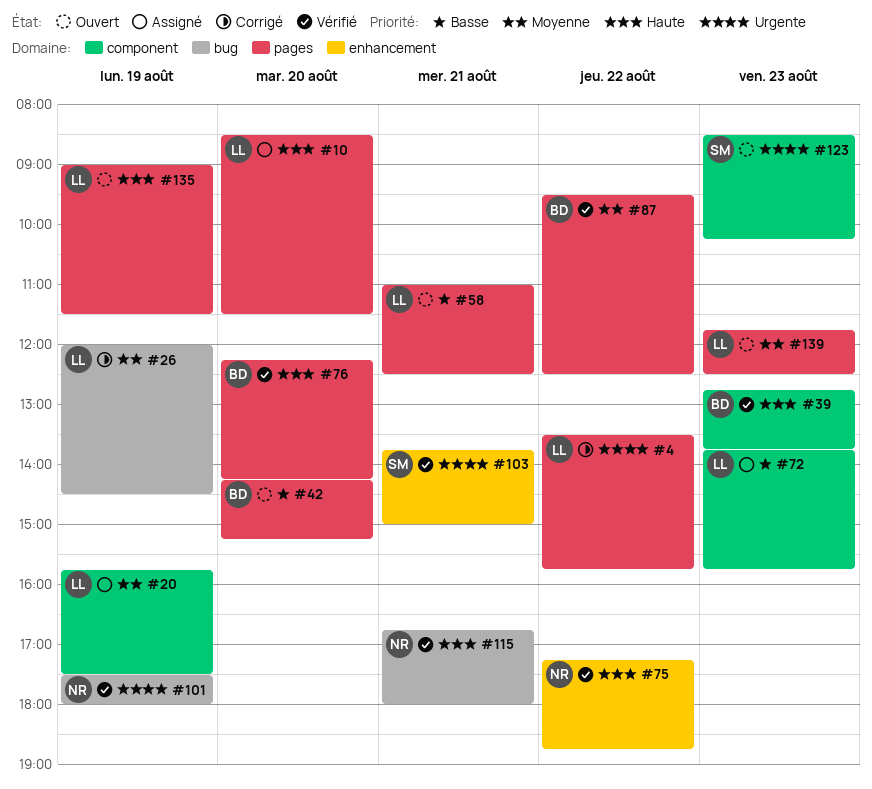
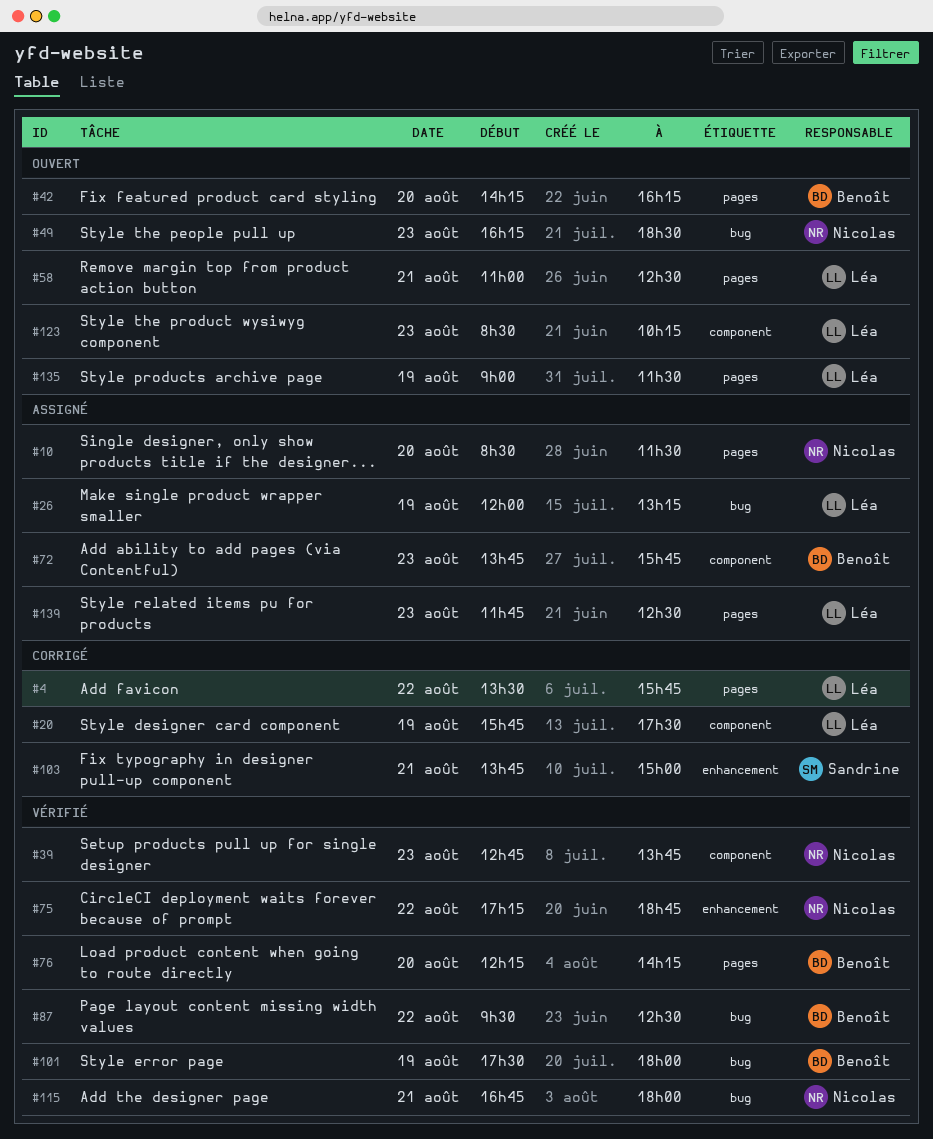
#10, owner: Léa -> Nicolas
#20, status: Assigné -> Corrigé
#26, status: Corrigé -> Assigné
#26, ends: 14:30 -> 13:15
#39, owner: Benoît -> Nicolas
#42, ends: 15:15 -> 16:15
#49: none -> present
#72, owner: Léa -> Benoît
#87, label: pages -> bug
#101, owner: Nicolas -> Benoît
#103, status: Vérifié -> Corrigé
#123, owner: Sandrine -> Léa
#139, status: Ouvert -> Assigné

